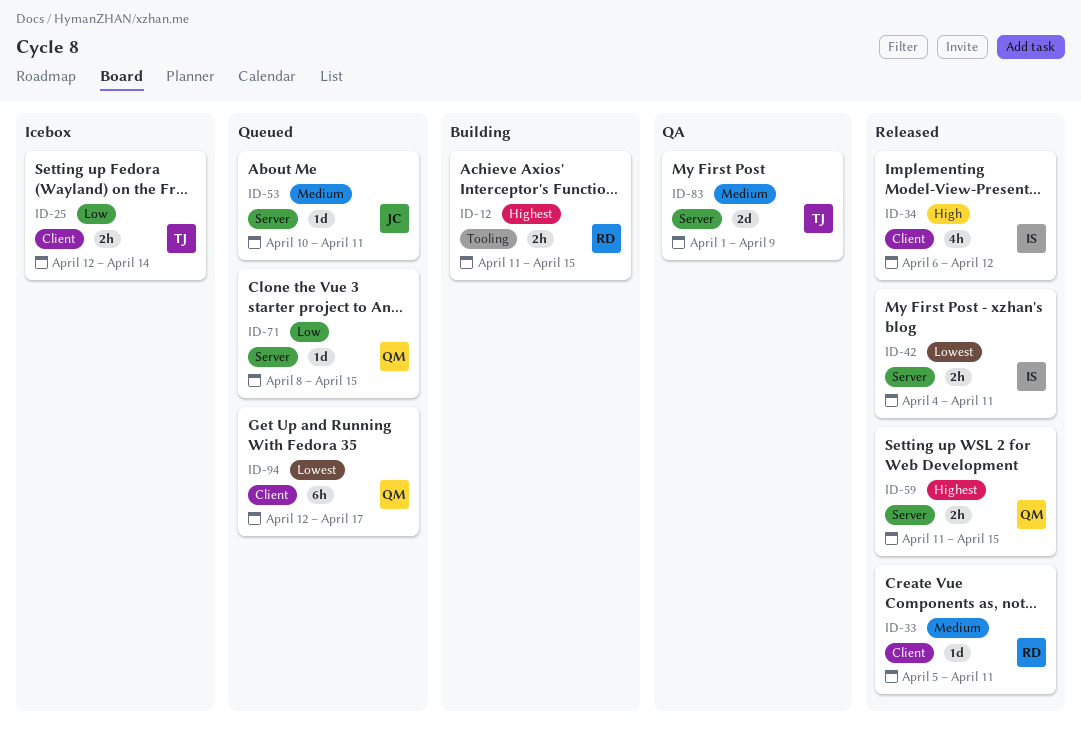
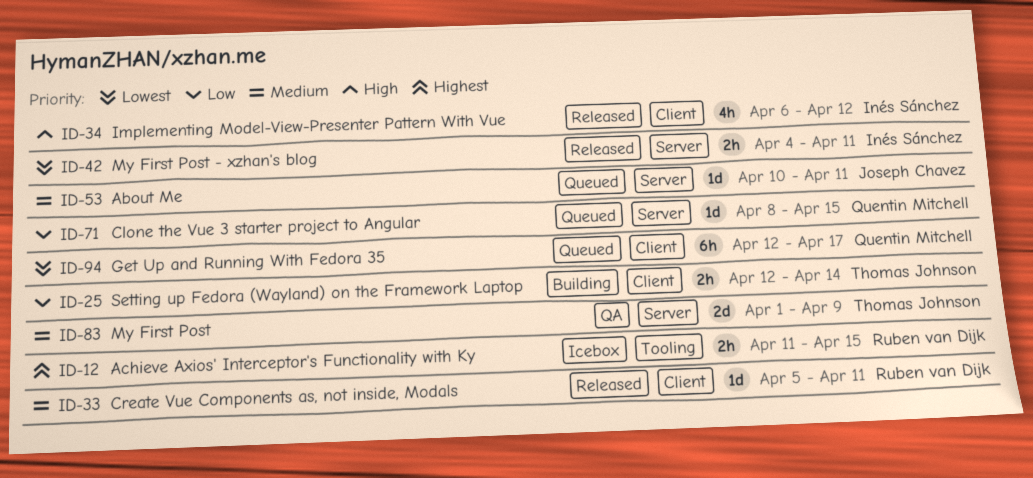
ID-12, status: Building -> Icebox
ID-25, status: Icebox -> Building
ID-59: present -> none

